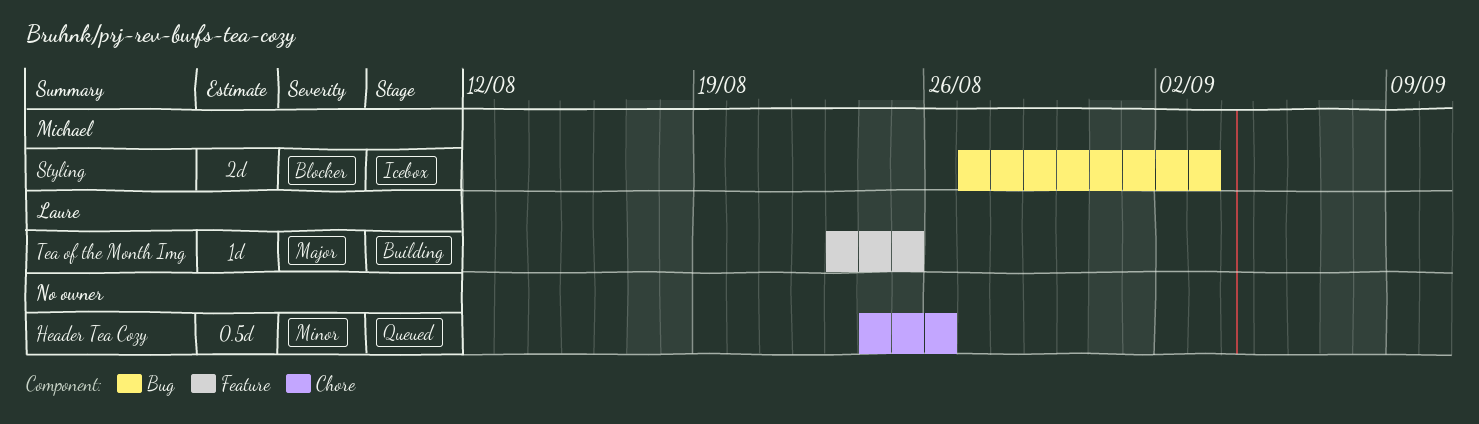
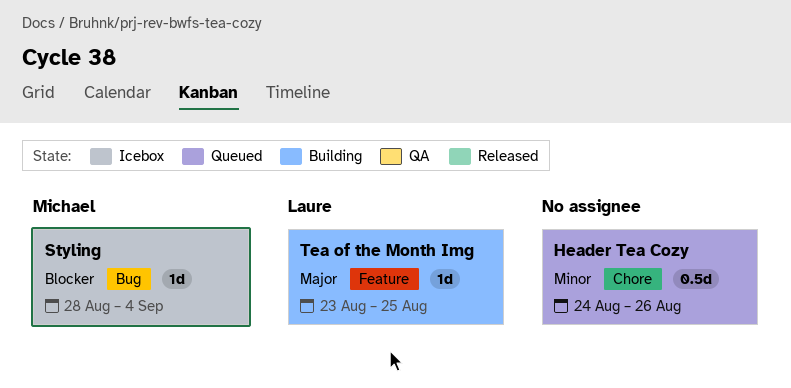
Styling, estimate: 2d -> 1d
Styling, start: Aug 27 -> Aug 28
Styling, due: Sep 3 -> Sep 4

